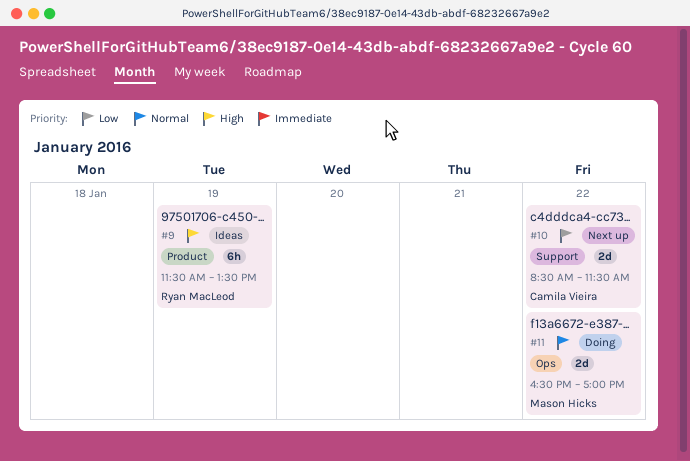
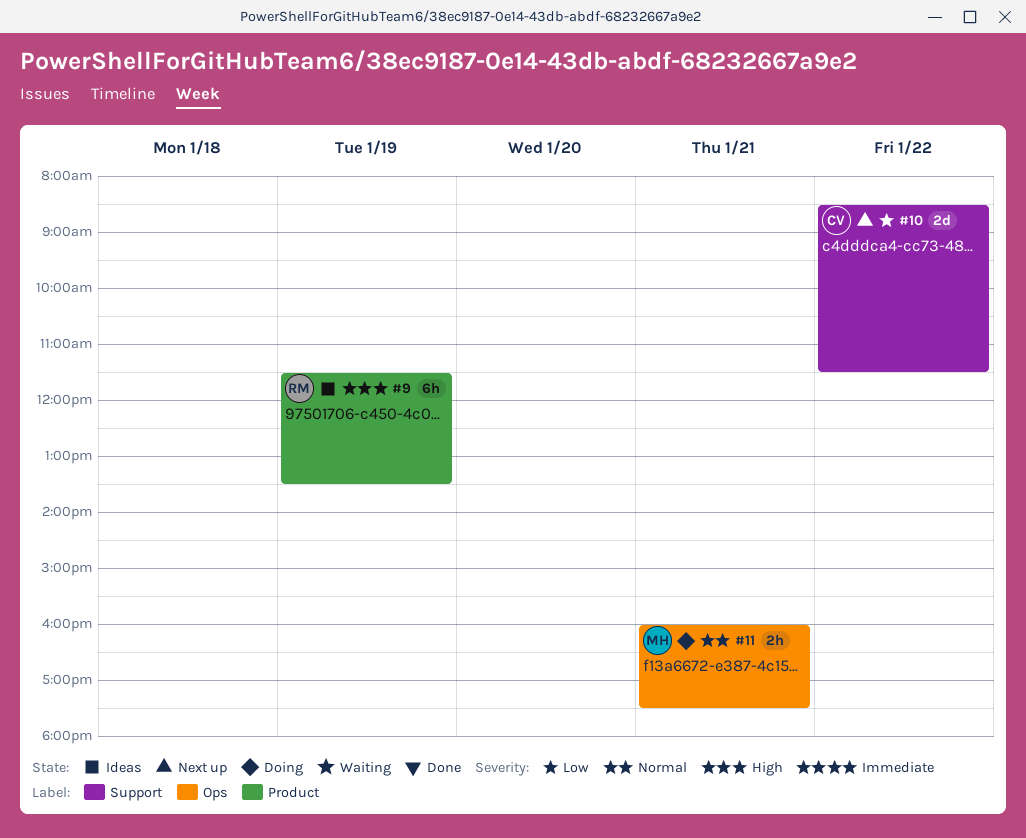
#11, estimate: 2d -> 2h
#11, day: Jan 22 -> Jan 21
#11, begins: 16:30 -> 16:00
#11, ends: 17:00 -> 17:30

